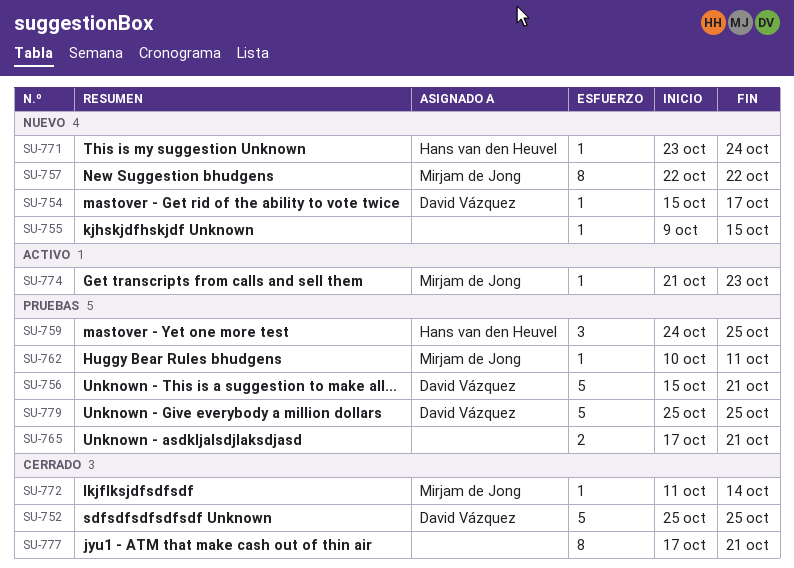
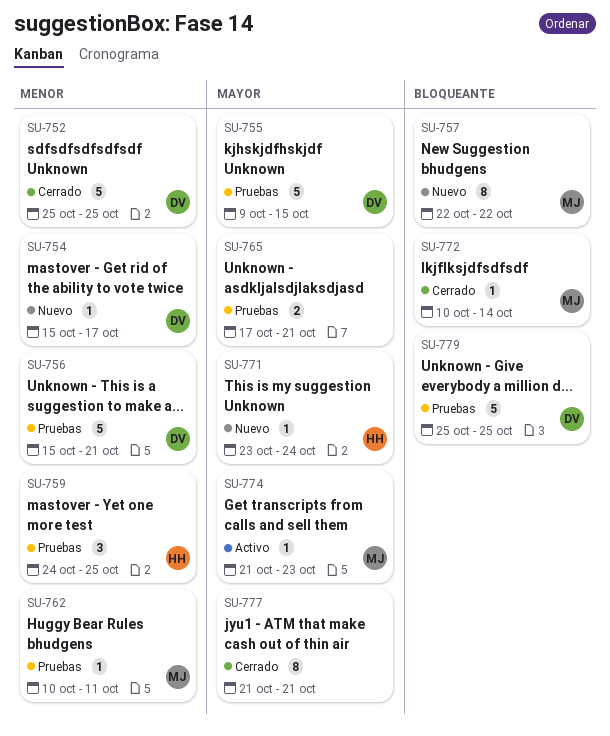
SU-755, status: Nuevo -> Pruebas
SU-755, owner: none -> David Vázquez
SU-755, estimate: 1 -> 5
SU-772, start: Oct 11 -> Oct 10
SU-777, start: Oct 17 -> Oct 21

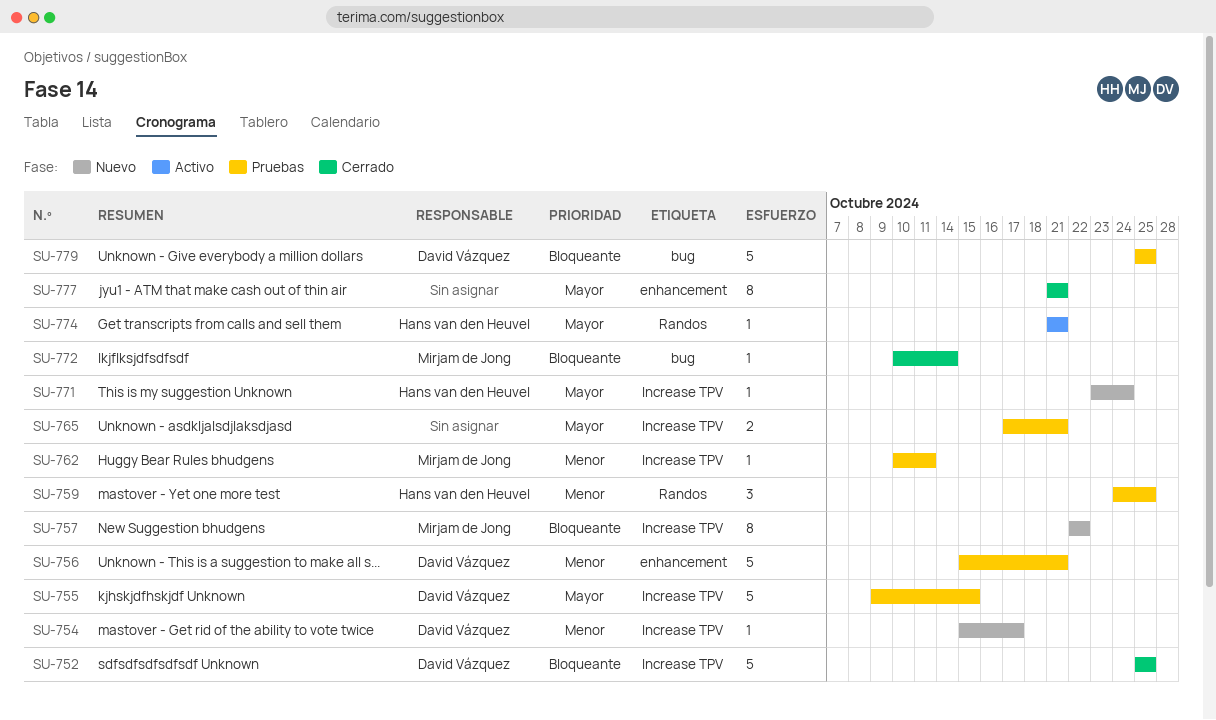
SU-752, priority: Menor -> Bloqueante
SU-774, owner: Mirjam de Jong -> Hans van den Heuvel
SU-774, due: Oct 23 -> Oct 21

